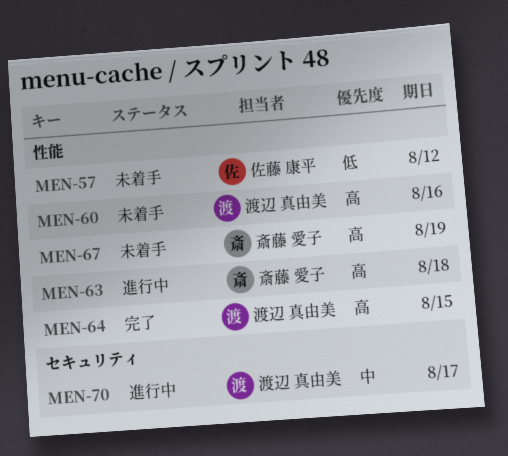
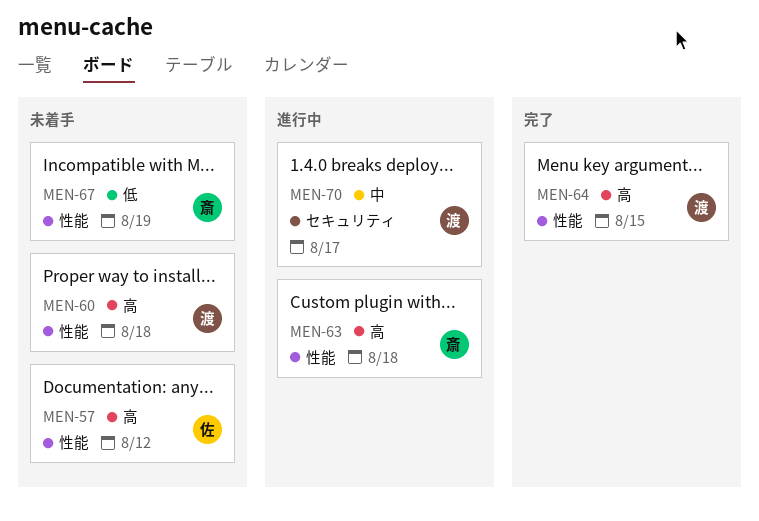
MEN-57, priority: 低 -> 高
MEN-60, due: Aug 16 -> Aug 18
MEN-67, priority: 高 -> 低

